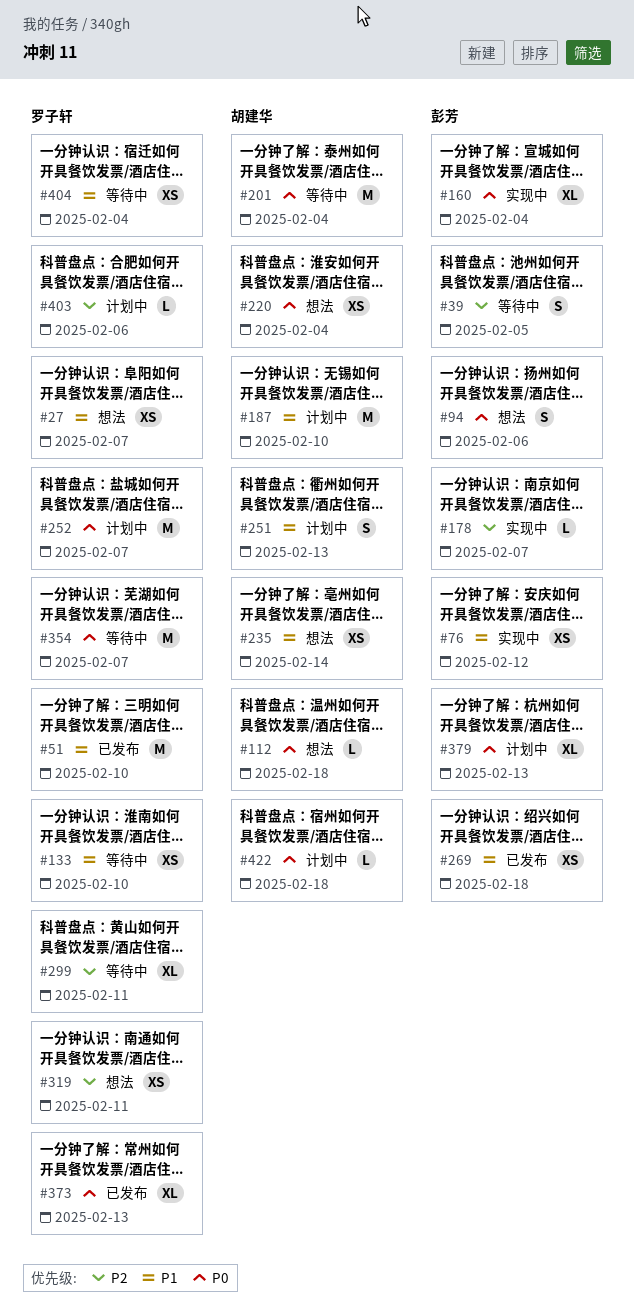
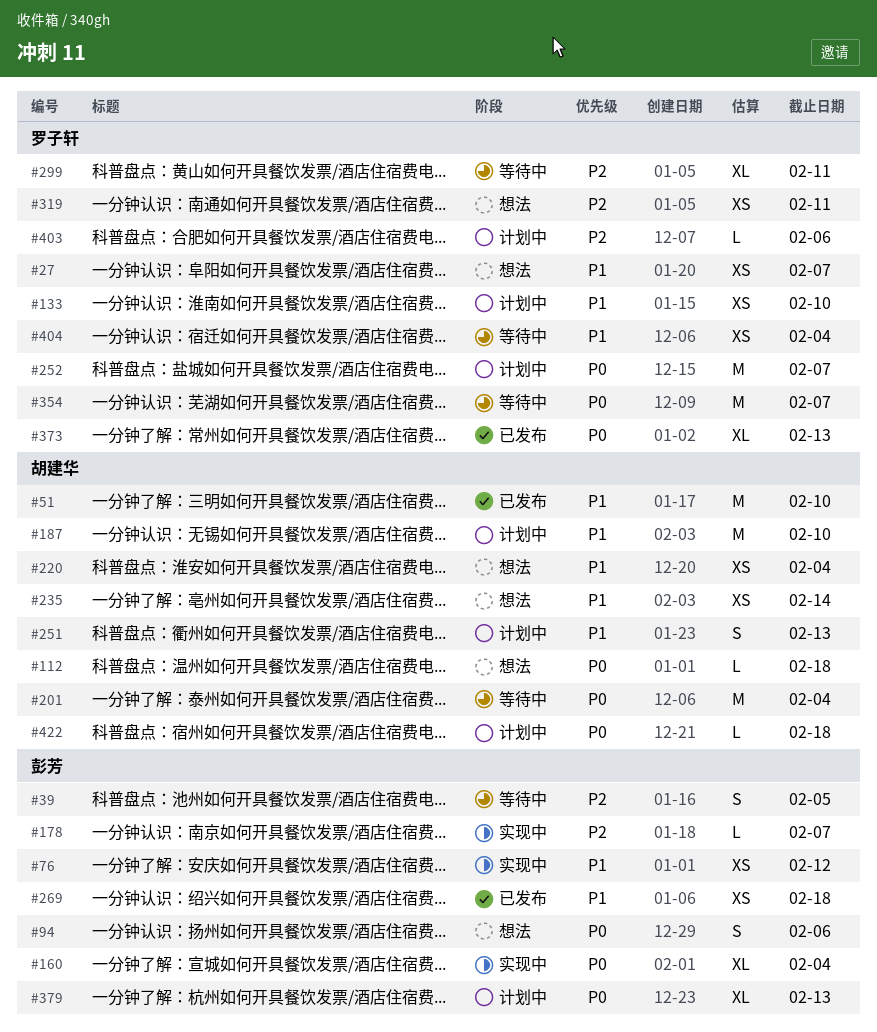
#51, owner: 罗子轩 -> 胡建华
#133, status: 等待中 -> 计划中
#220, priority: P0 -> P1

